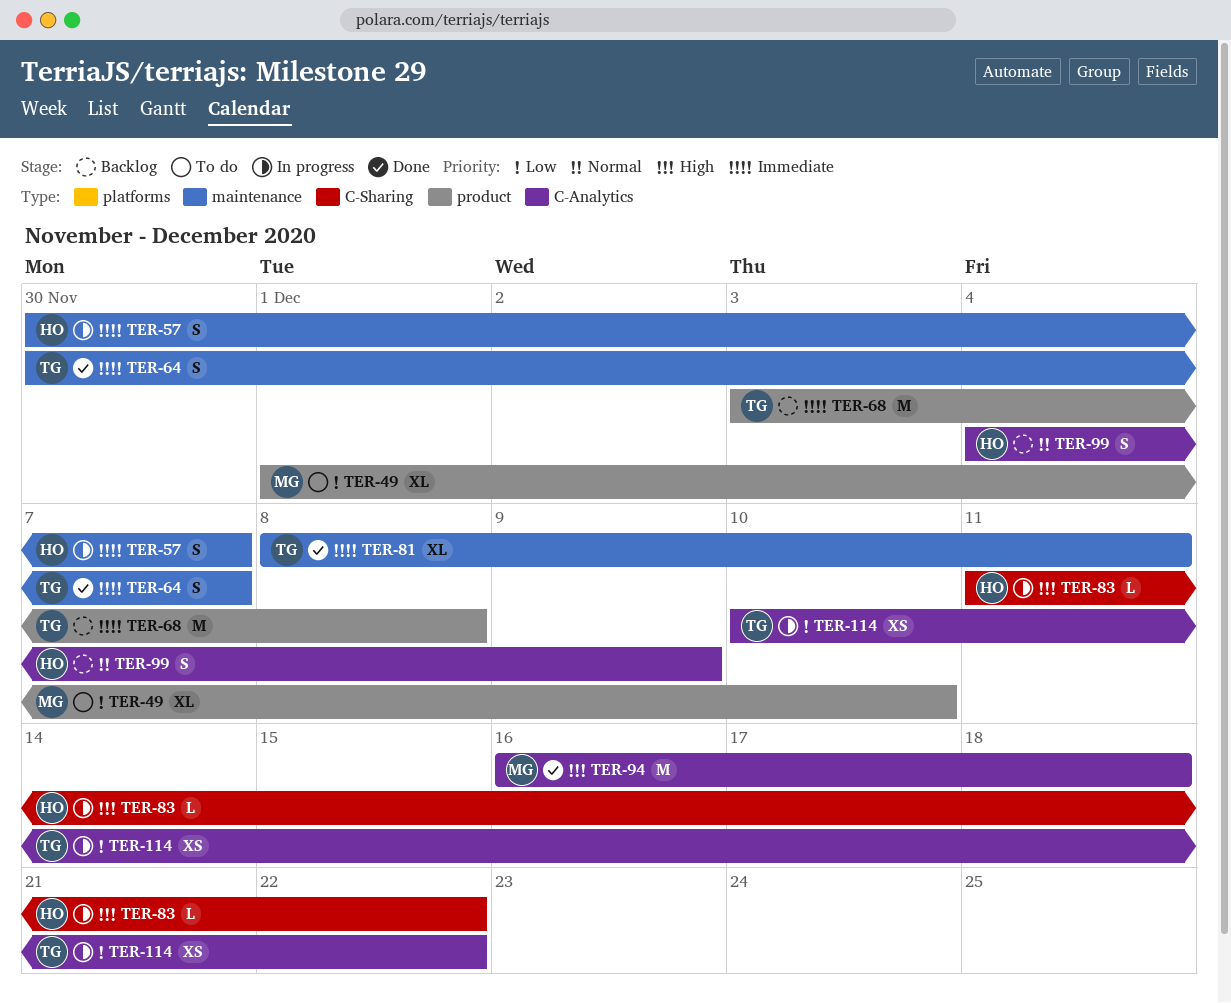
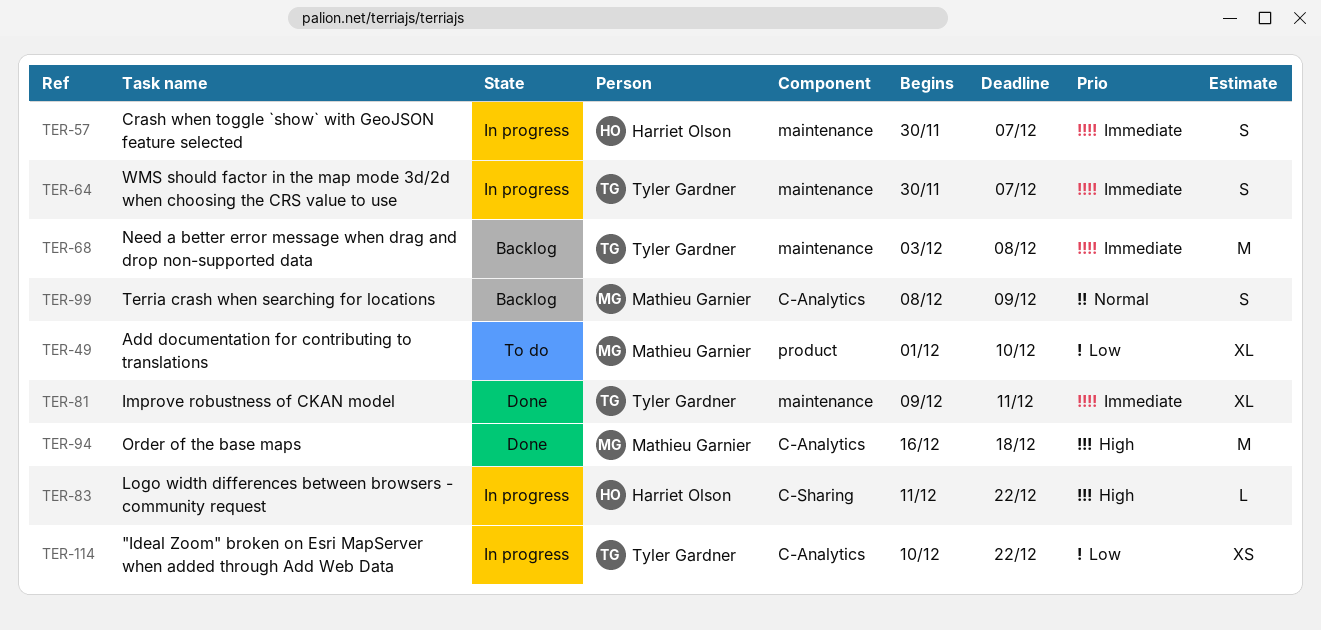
TER-64, status: Done -> In progress
TER-68, label: product -> maintenance
TER-81, start: Dec 8 -> Dec 9
TER-99, owner: Harriet Olson -> Mathieu Garnier
TER-99, start: Dec 4 -> Dec 8

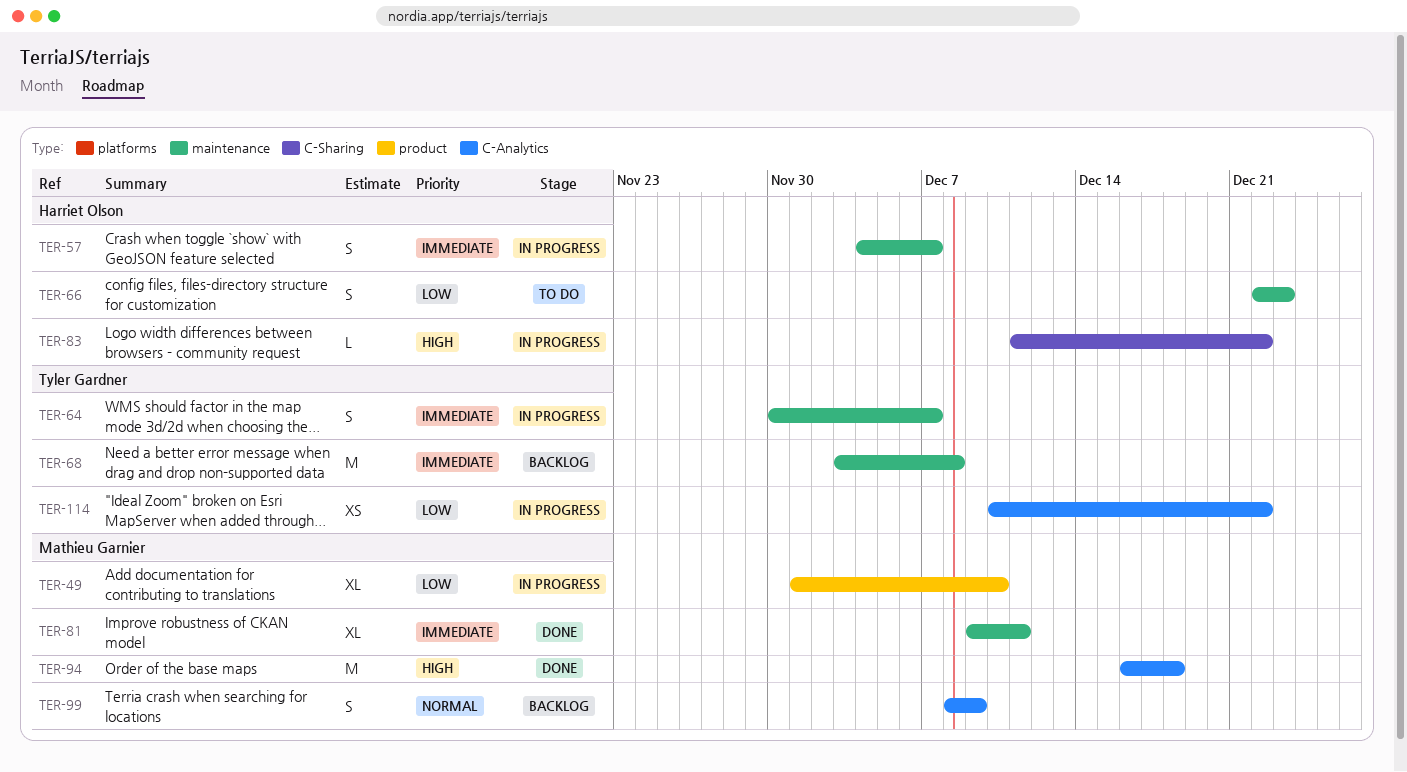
TER-49, status: To do -> In progress
TER-57, start: Nov 30 -> Dec 4
TER-66: none -> present
TER-81, owner: Tyler Gardner -> Mathieu Garnier

